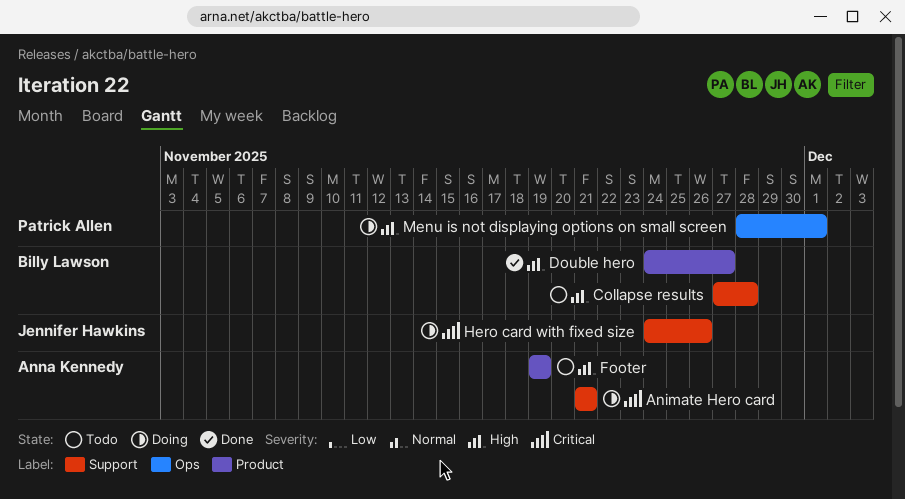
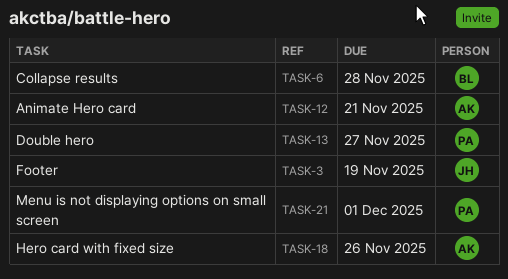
Double hero, owner: Billy Lawson -> Patrick Allen
Footer, owner: Anna Kennedy -> Jennifer Hawkins
Hero card with fixed size, owner: Jennifer Hawkins -> Anna Kennedy

